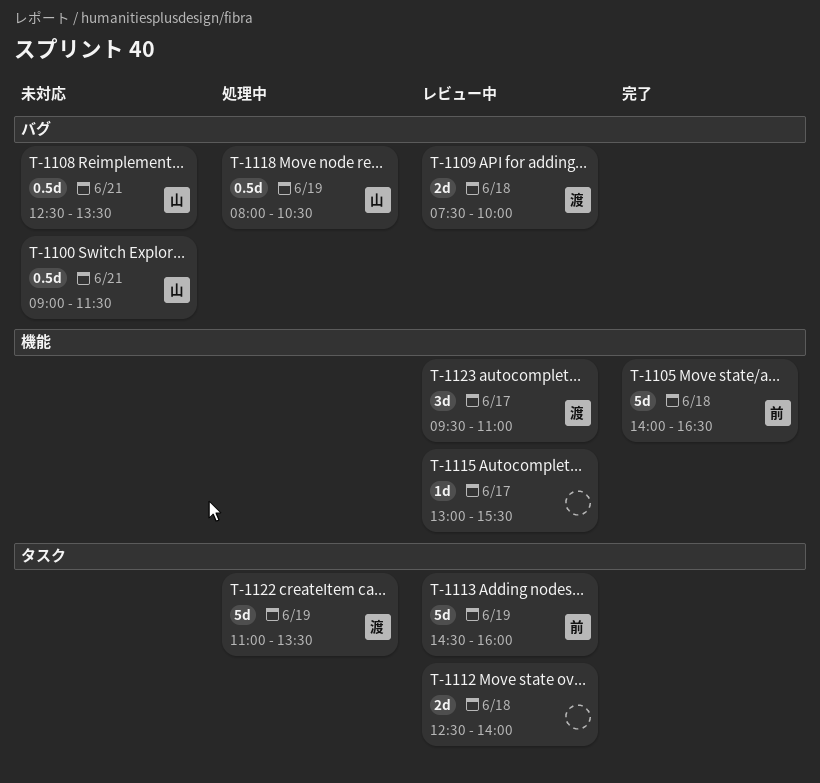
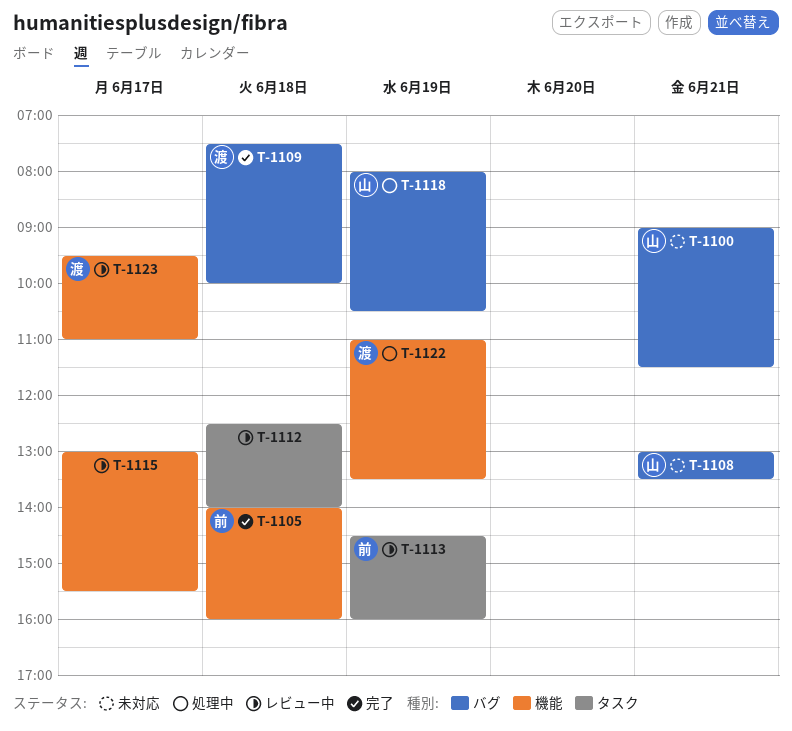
T-1105, ends: 16:30 -> 16:00
T-1108, begins: 12:30 -> 13:00
T-1109, status: レビュー中 -> 完了
T-1122, label: タスク -> 機能

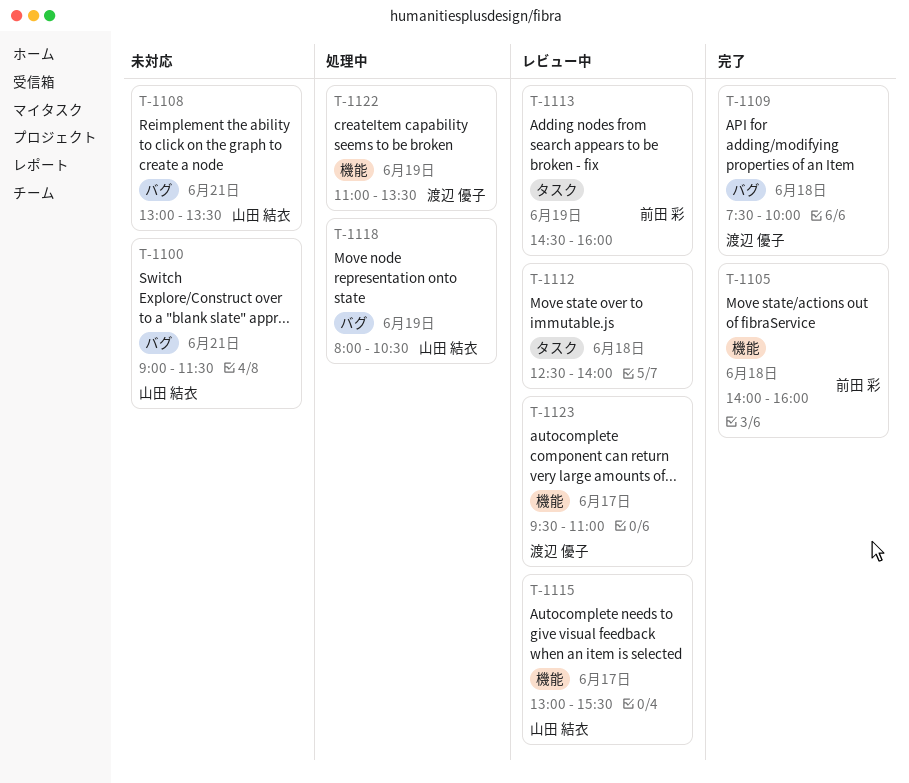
T-1115, owner: none -> 山田 結衣

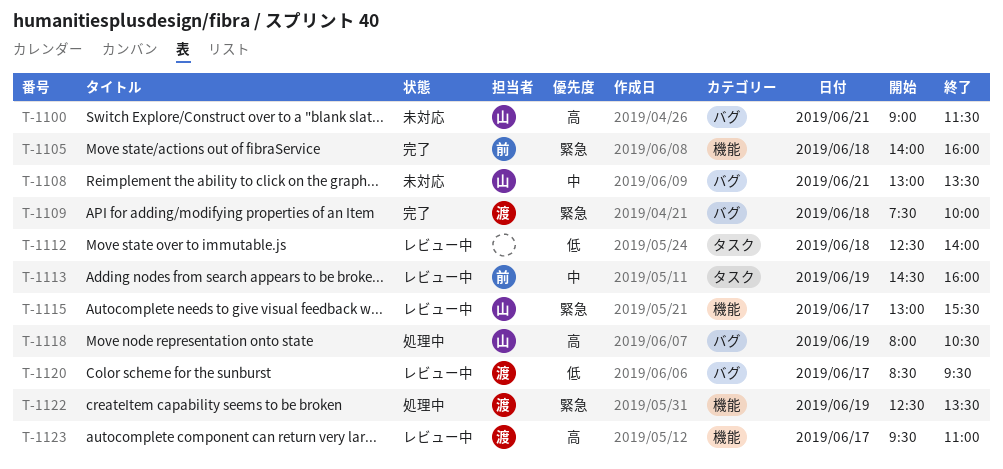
T-1120: none -> present
T-1122, begins: 11:00 -> 12:30

